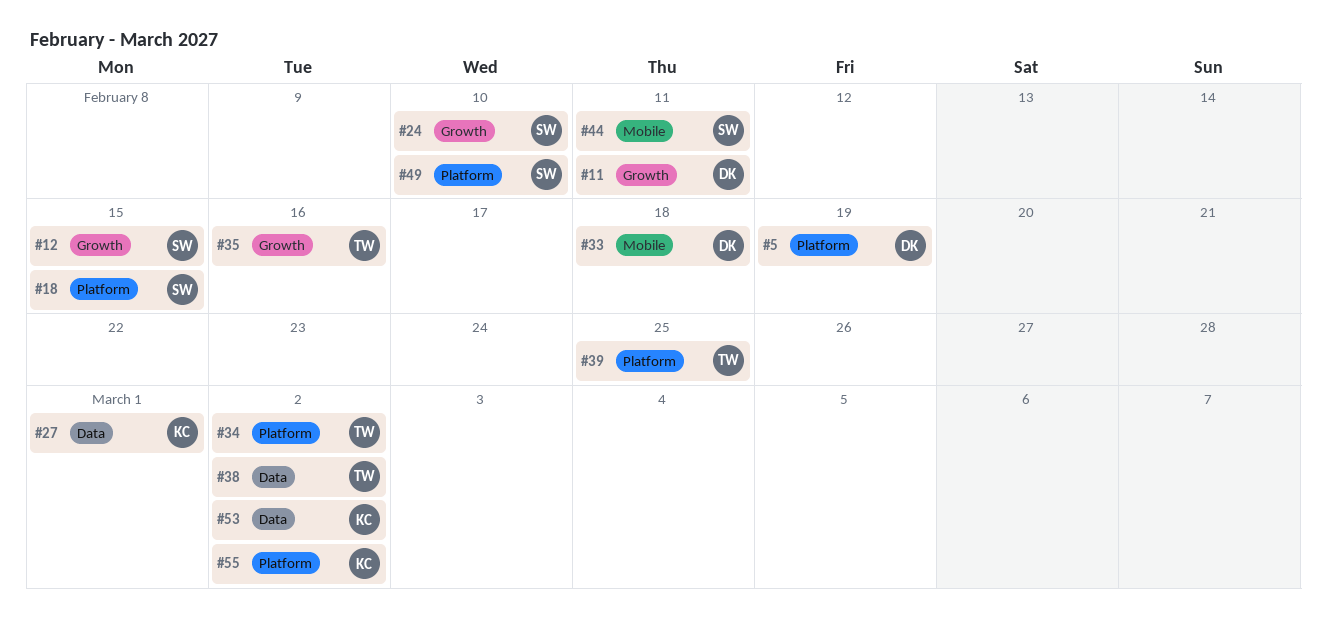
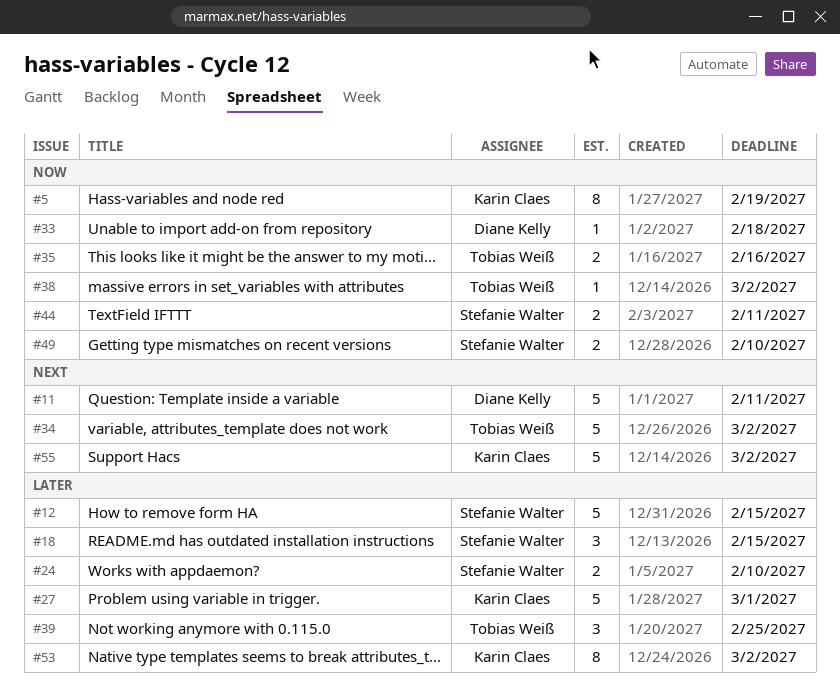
#5, owner: Diane Kelly -> Karin Claes

